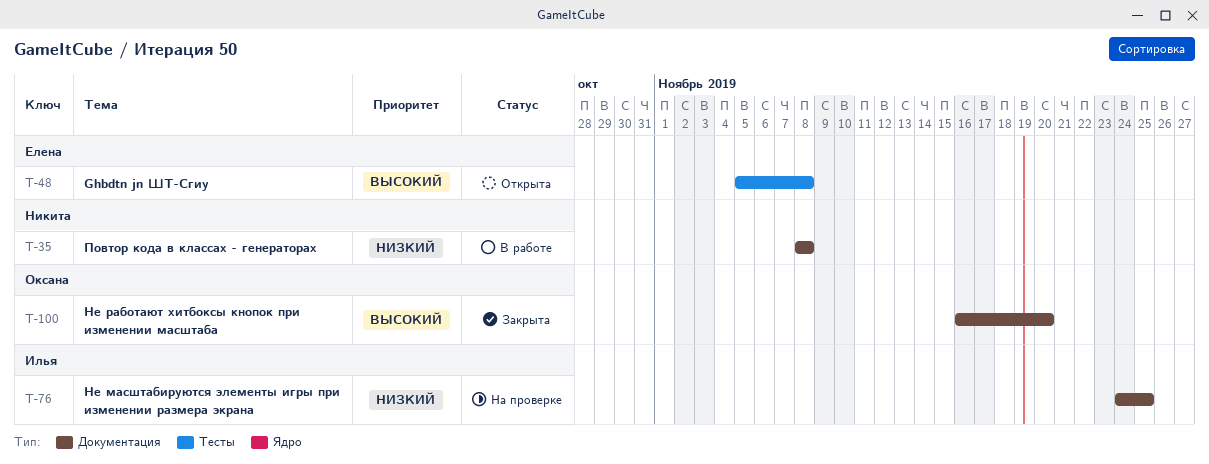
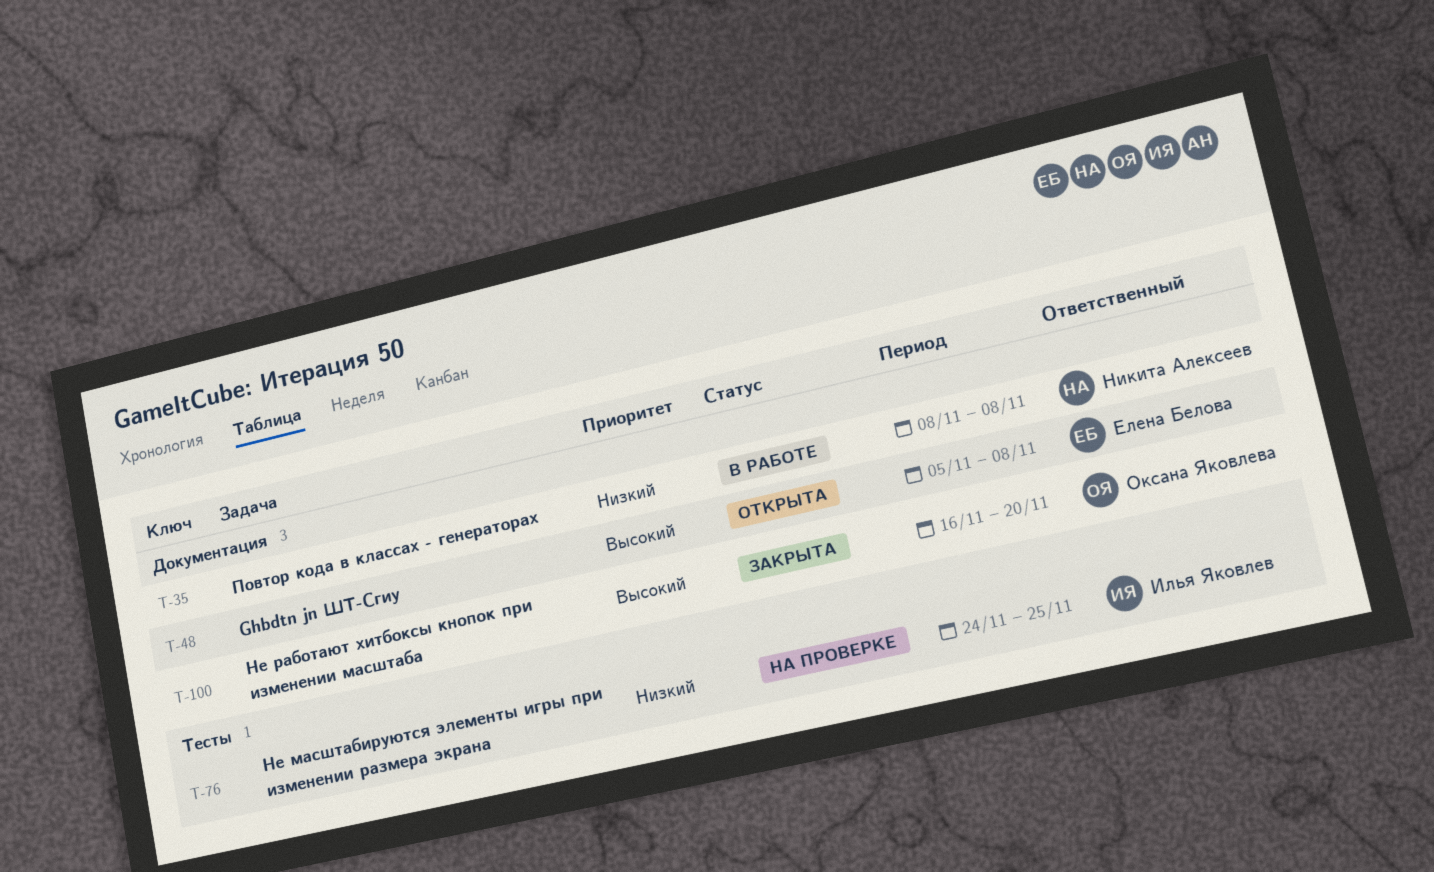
T-48, label: Тесты -> Документация
T-76, label: Документация -> Тесты

